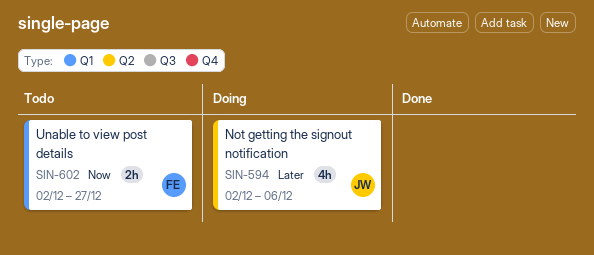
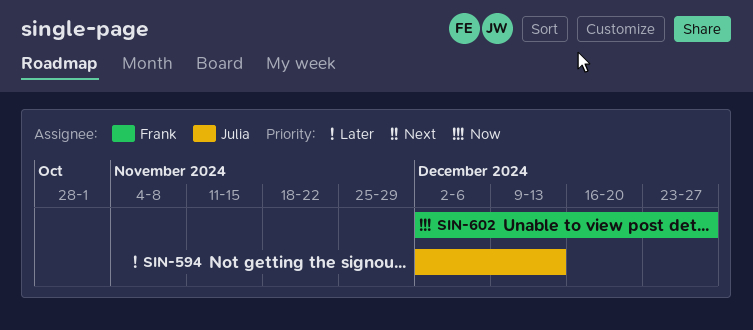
SIN-594, due: Dec 6 -> Dec 13

